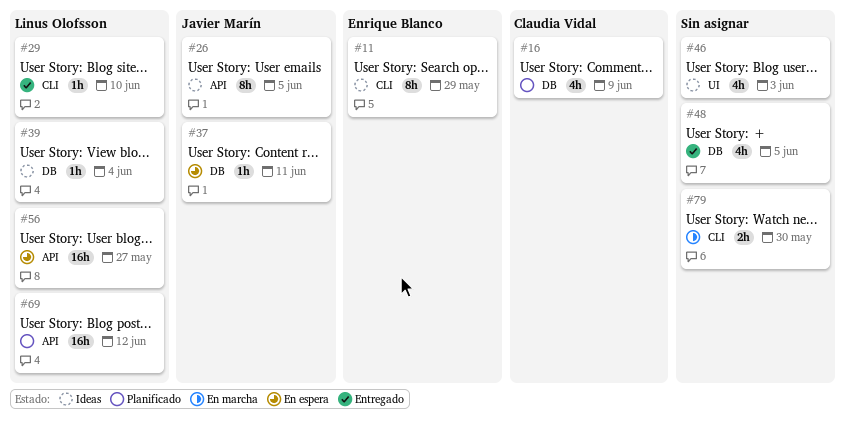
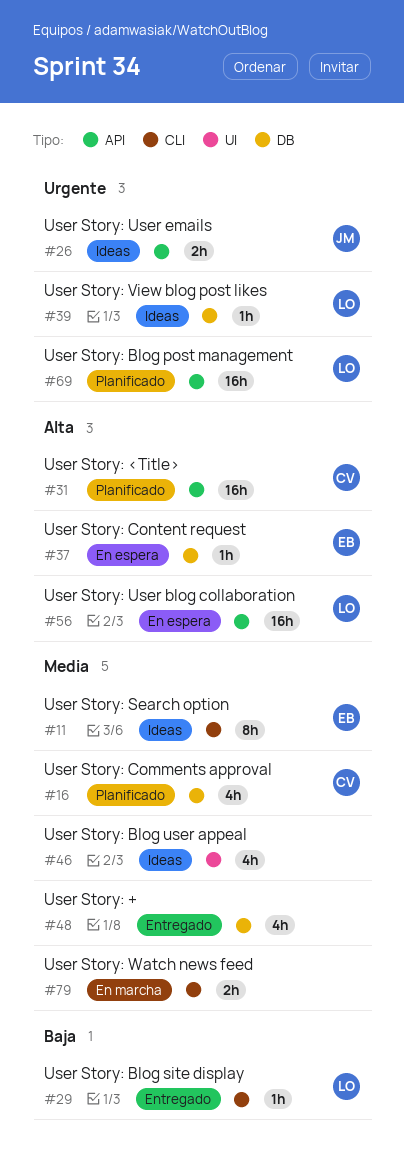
#26, estimate: 8h -> 2h
#31: none -> present
#37, owner: Javier Marín -> Enrique Blanco

